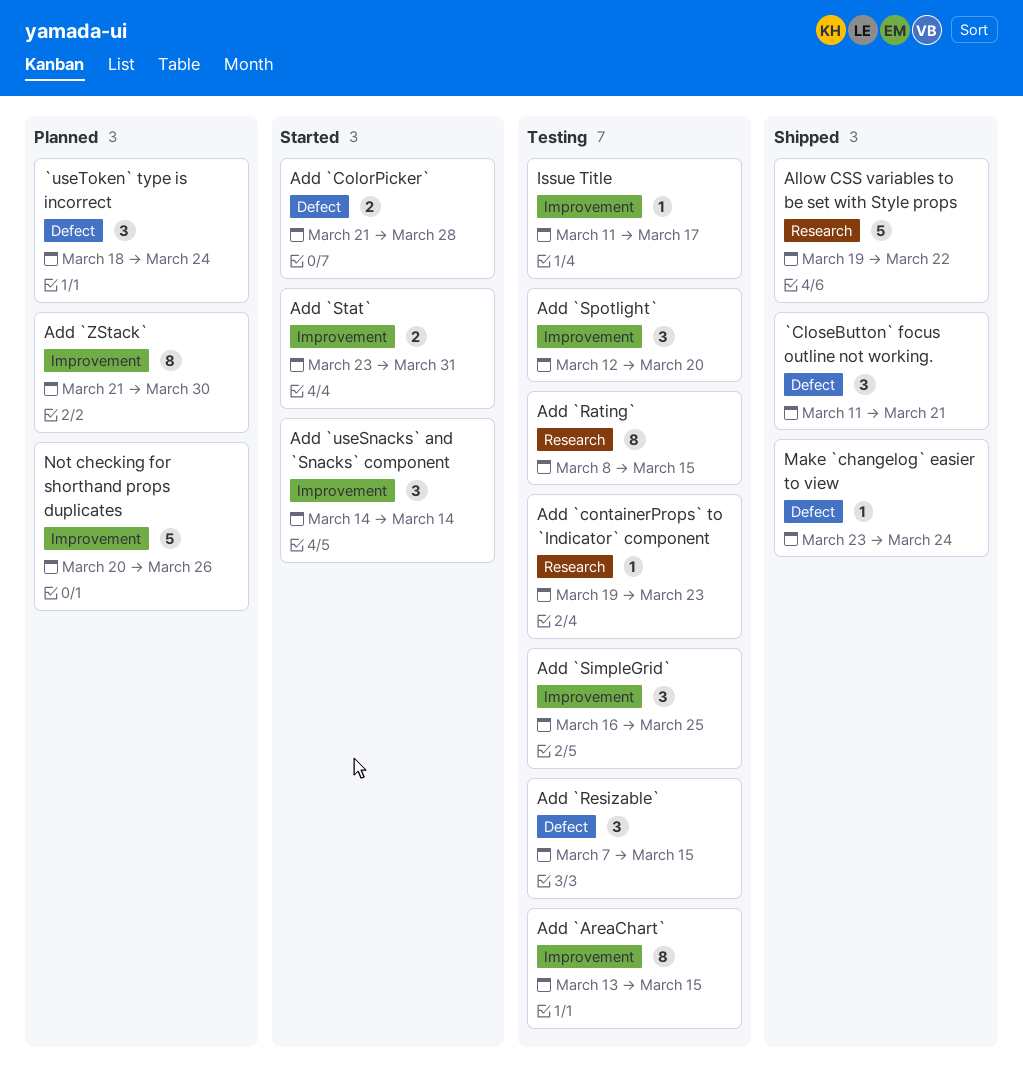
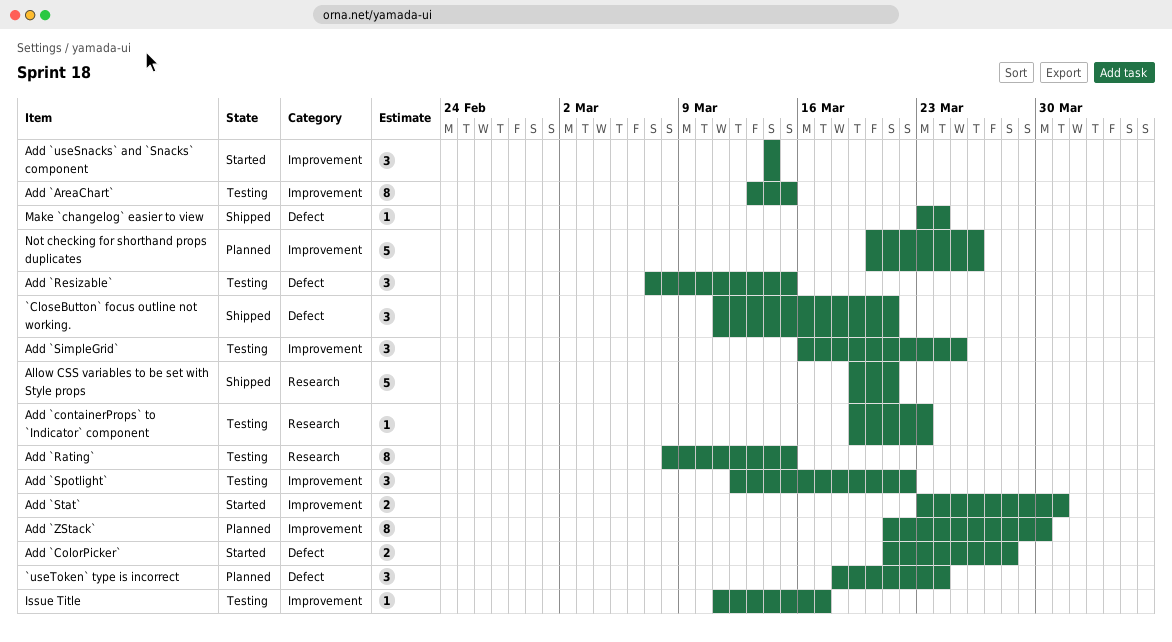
Add `Spotlight`, due: Mar 20 -> Mar 22
Allow CSS variables to be set with Style props, due: Mar 22 -> Mar 21

